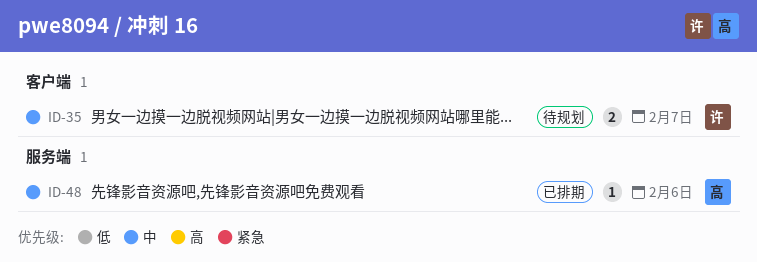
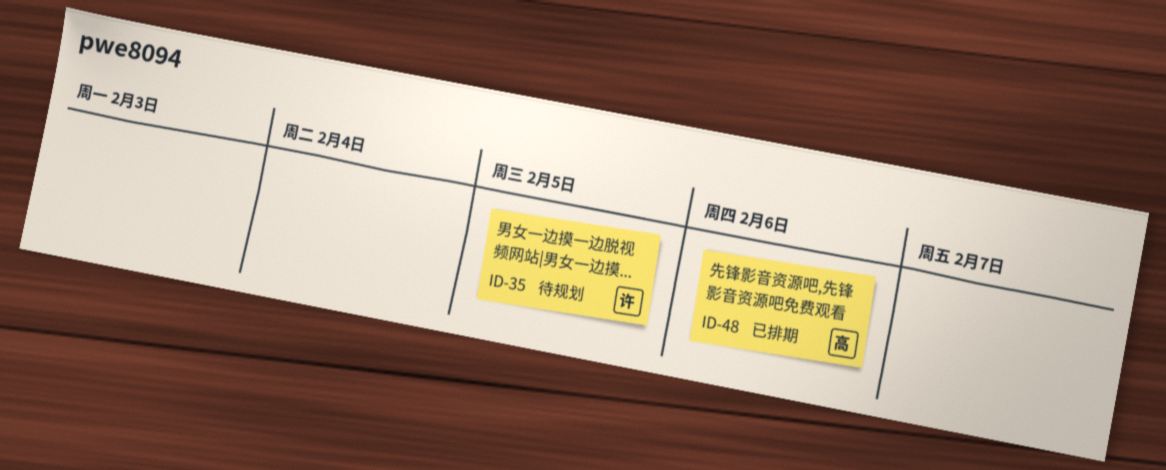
ID-35, due: Feb 7 -> Feb 5

